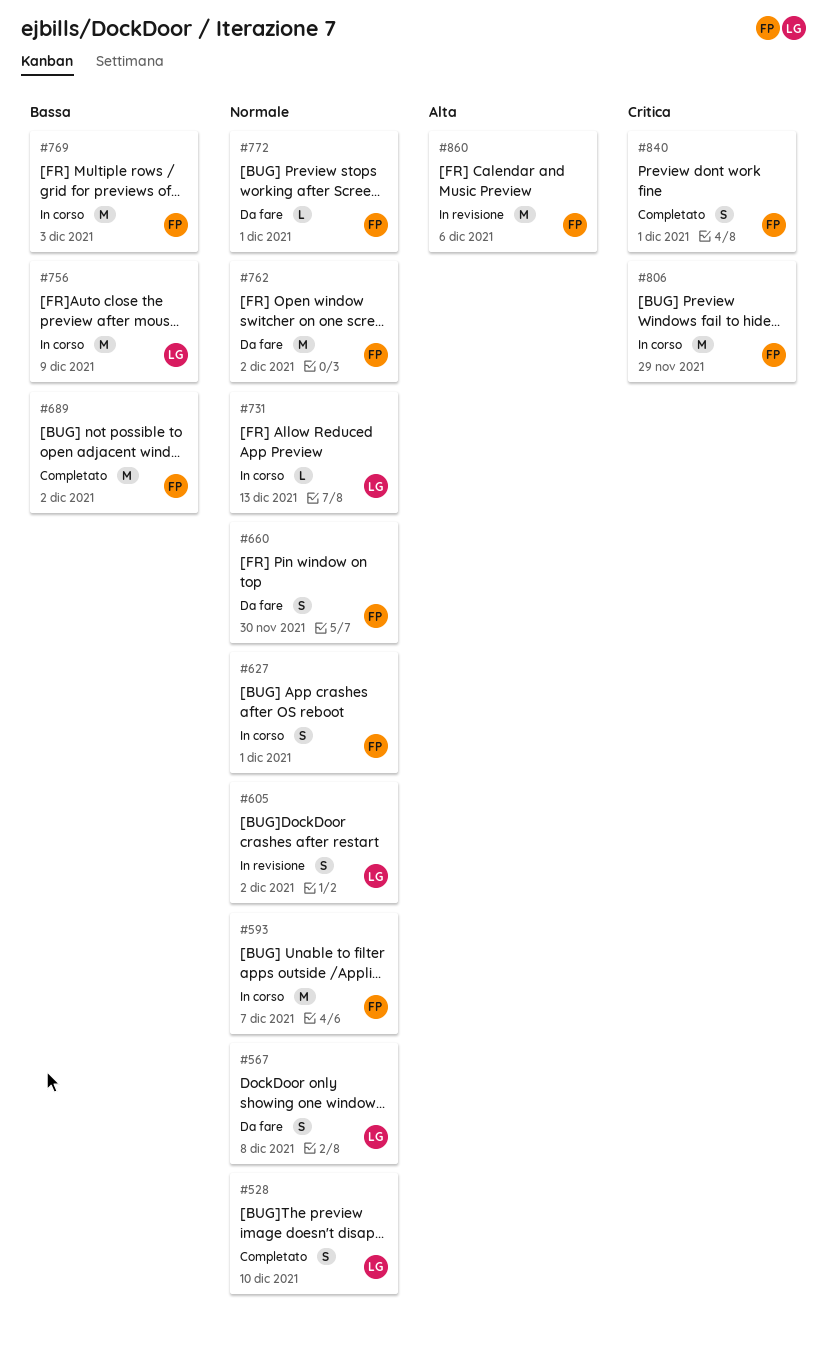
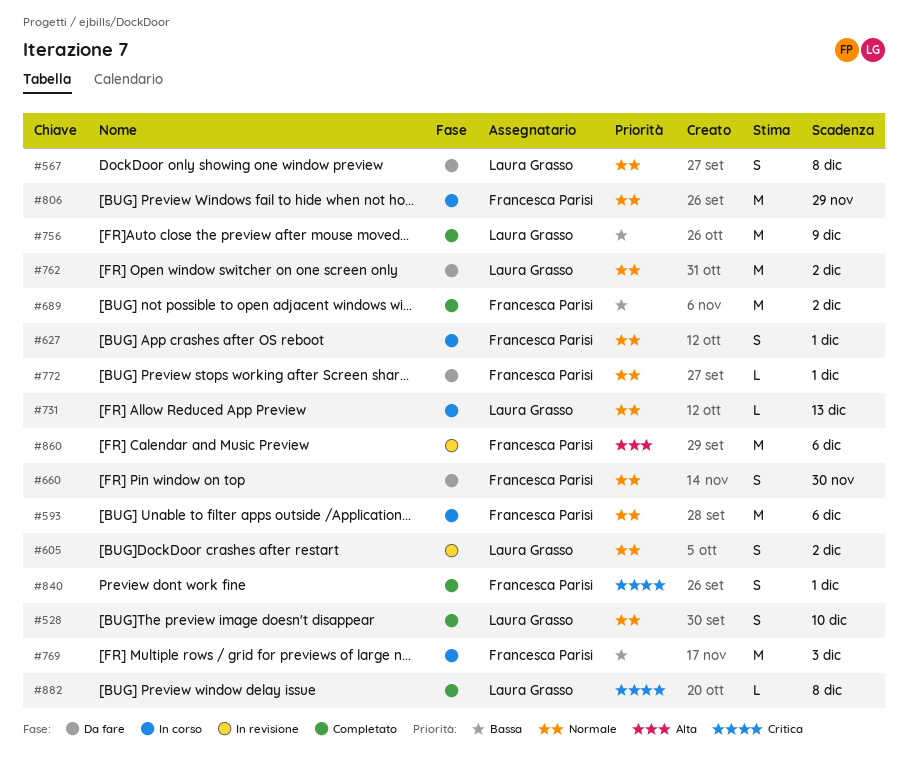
#593, due: Dec 7 -> Dec 6
#756, status: In corso -> Completato
#762, owner: Francesca Parisi -> Laura Grasso
#806, priority: Critica -> Normale
#882: none -> present

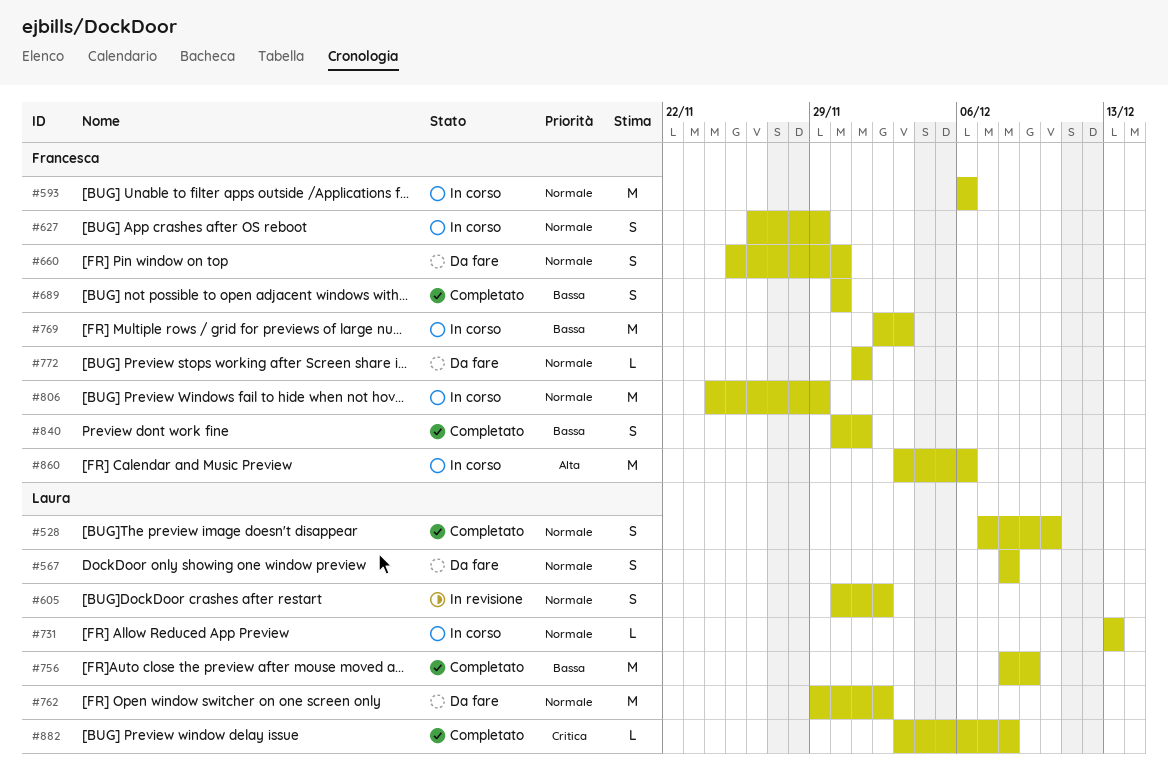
#627, due: Dec 1 -> Nov 29
#689, estimate: M -> S
#689, due: Dec 2 -> Nov 30
#840, priority: Critica -> Bassa
#860, status: In revisione -> In corso

